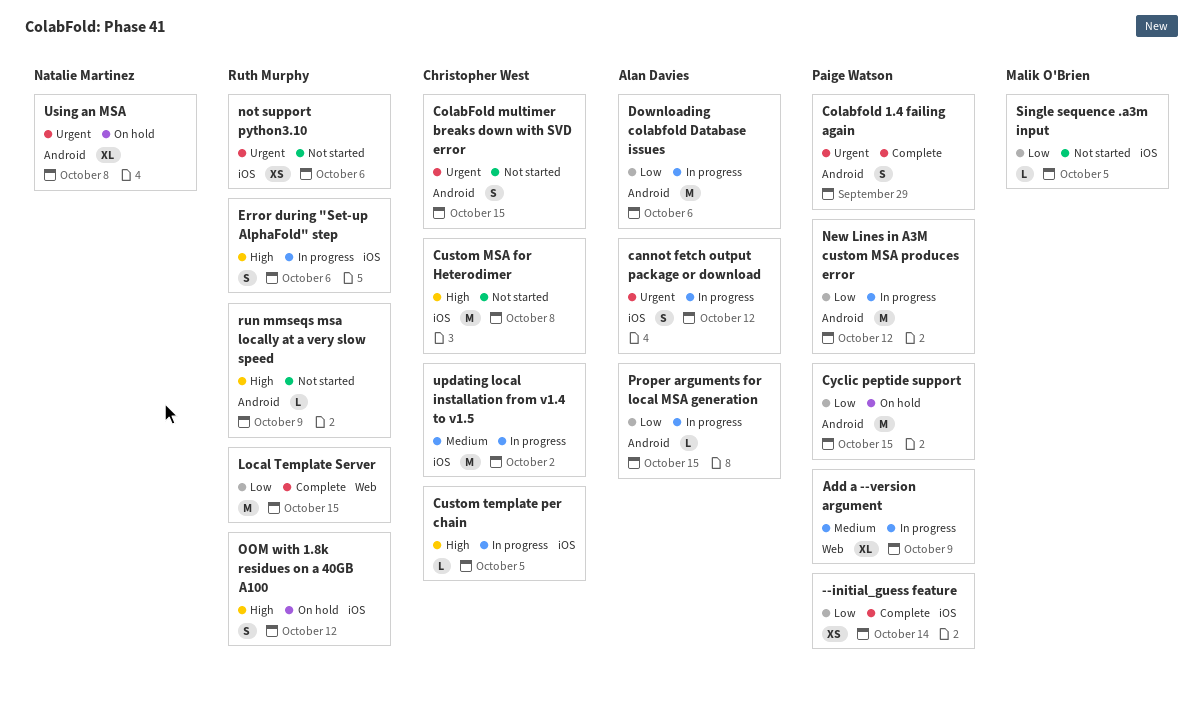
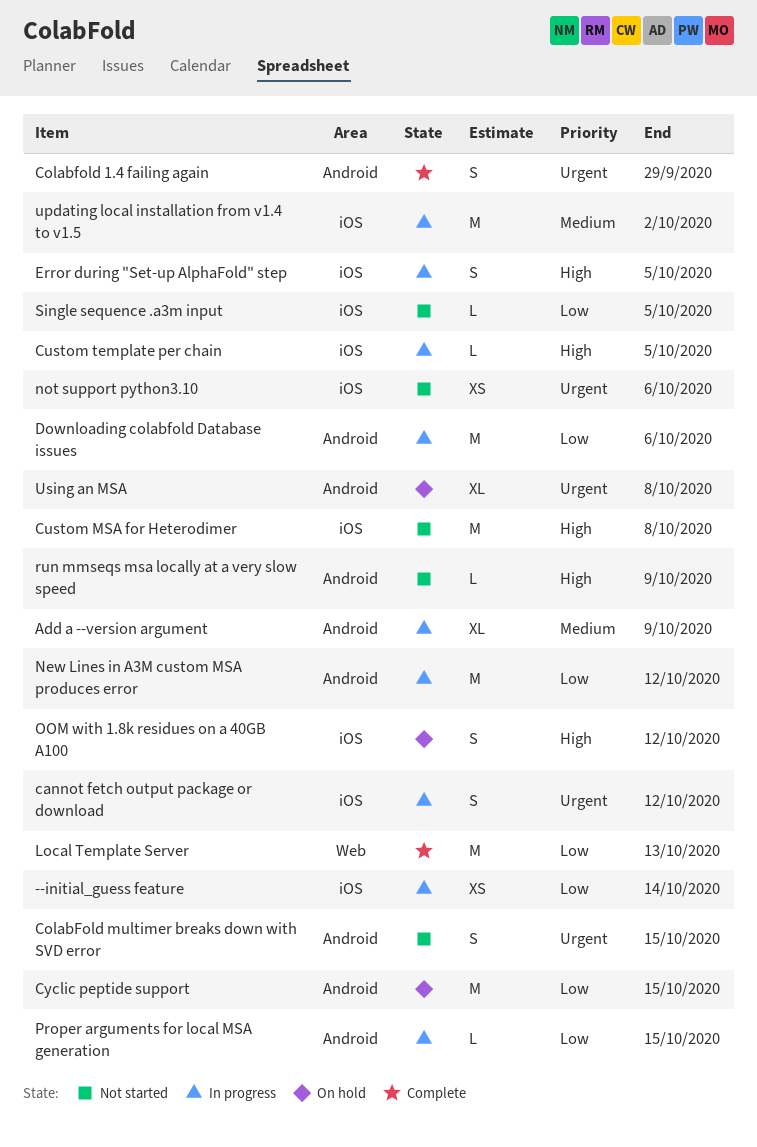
--initial_guess feature, status: Complete -> In progress
Add a --version argument, label: Web -> Android
Error during "Set-up AlphaFold" step, due: Oct 6 -> Oct 5
Local Template Server, due: Oct 15 -> Oct 13

